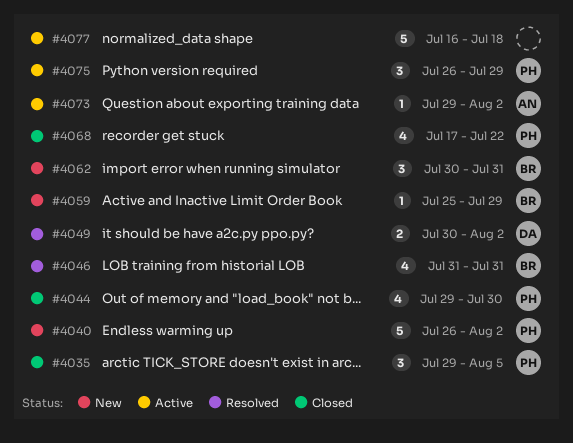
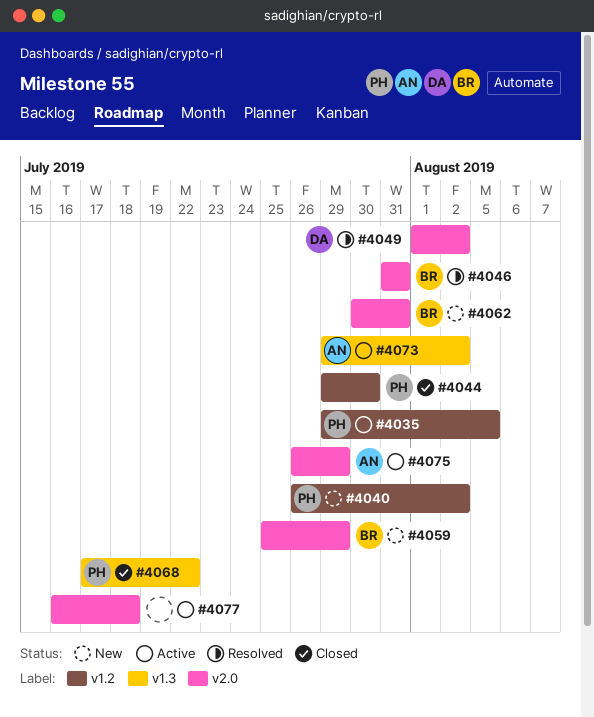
#4035, status: Closed -> Active
#4049, start: Jul 30 -> Aug 1
#4075, owner: PH -> AN

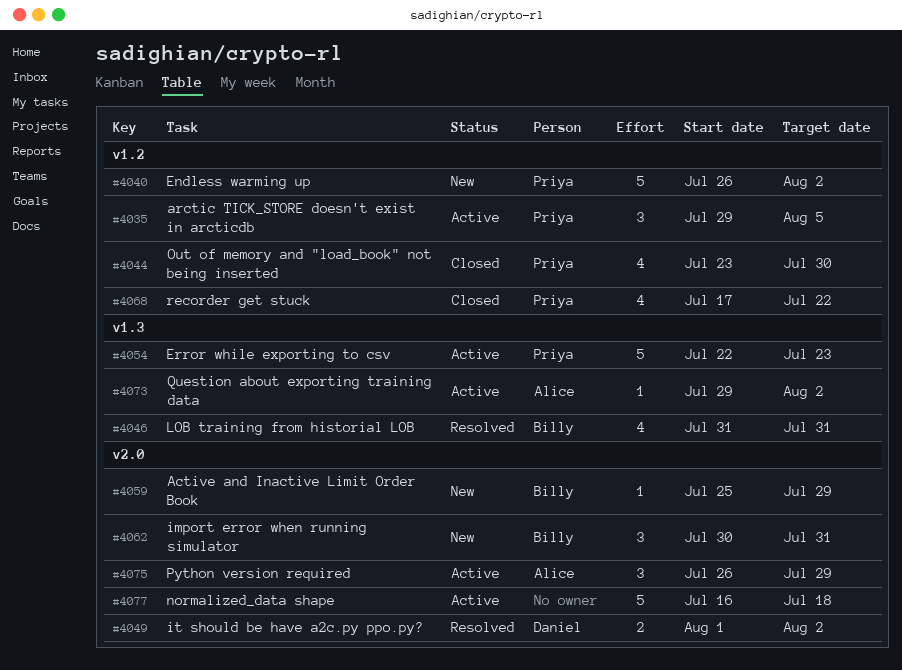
#4044, start: Jul 29 -> Jul 23
#4046, label: v2.0 -> v1.3
#4054: none -> present
#4068, label: v1.3 -> v1.2

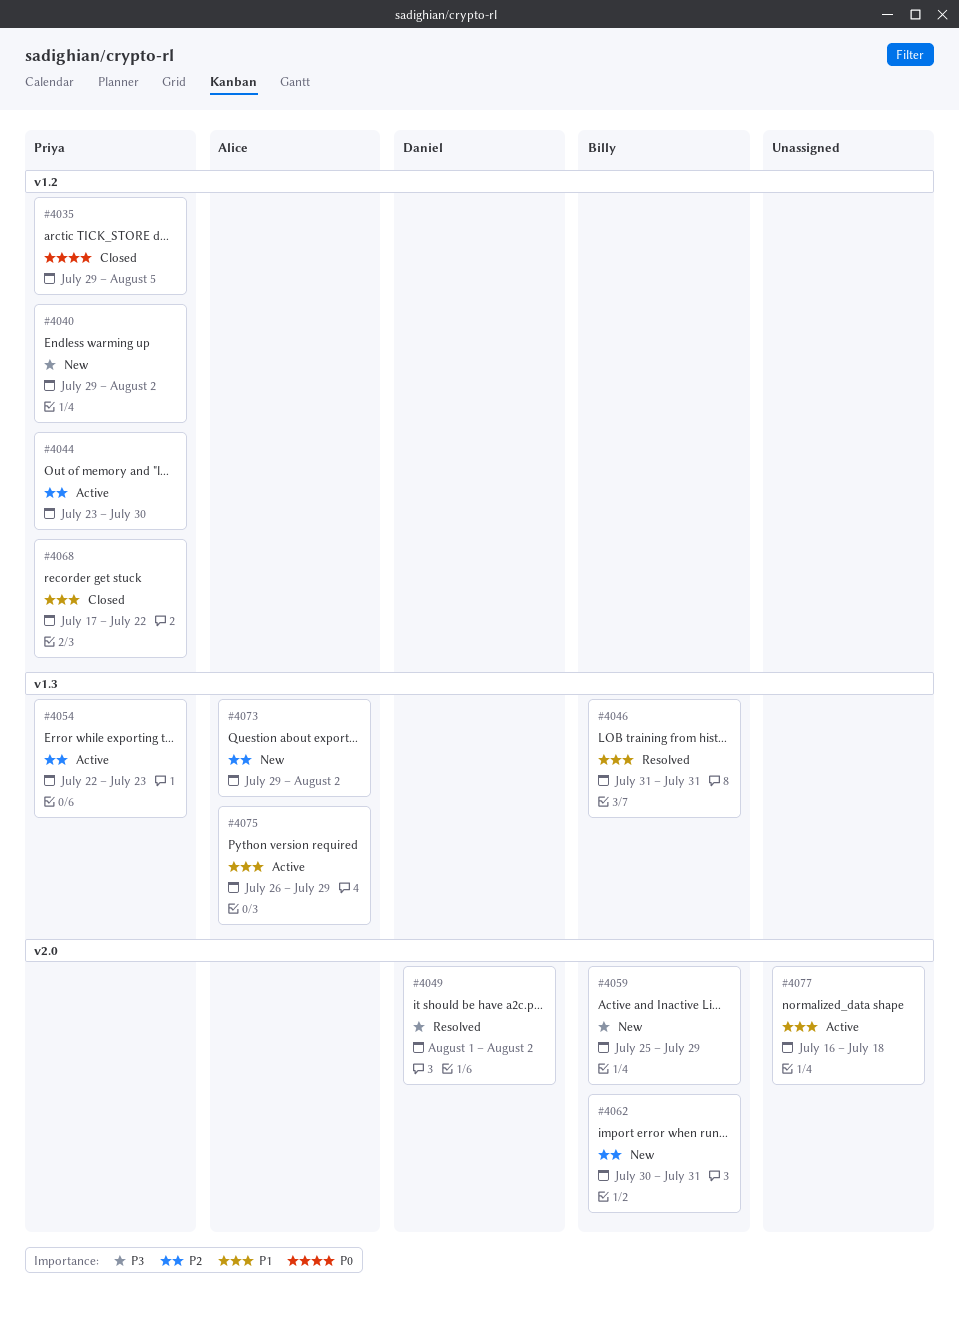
#4035, status: Active -> Closed
#4040, start: Jul 26 -> Jul 29
#4044, status: Closed -> Active
#4073, status: Active -> New
#4075, label: v2.0 -> v1.3

